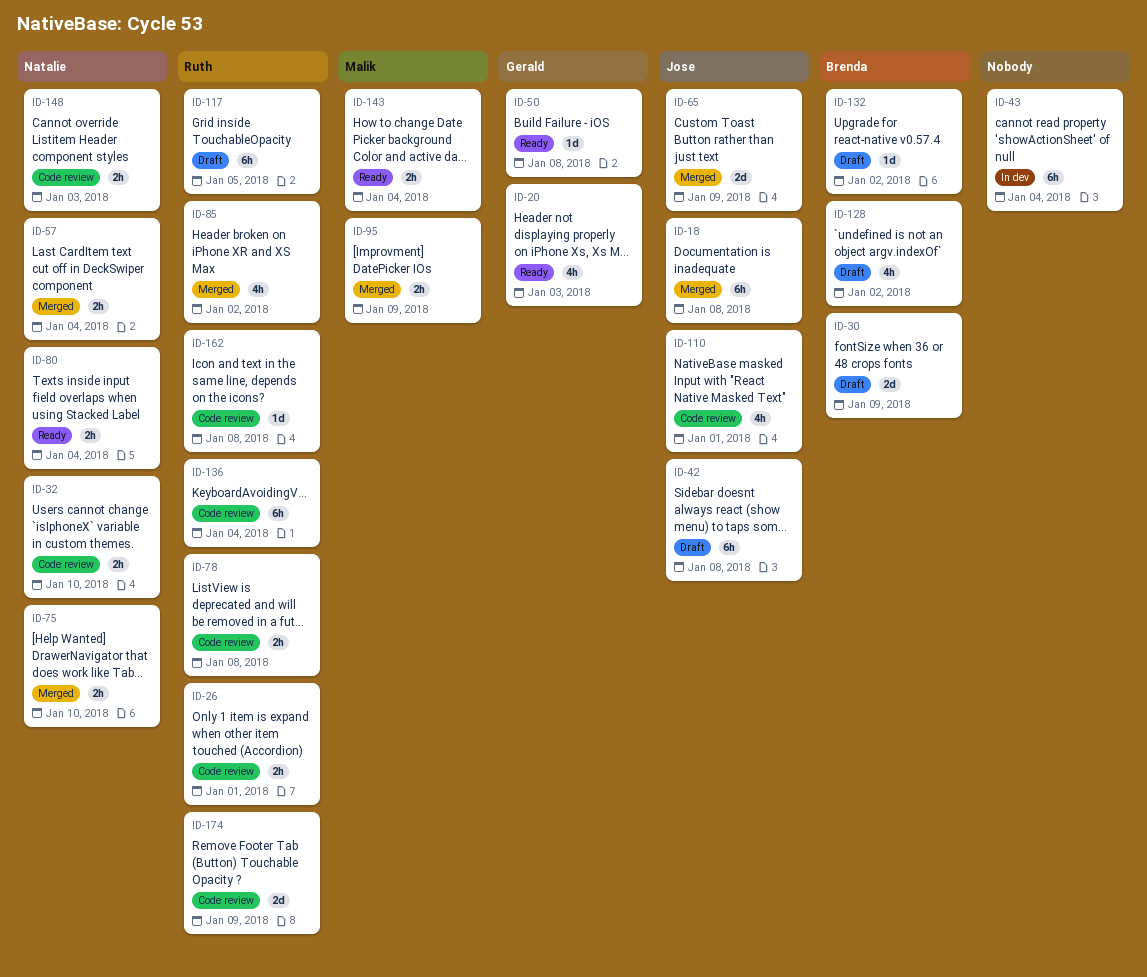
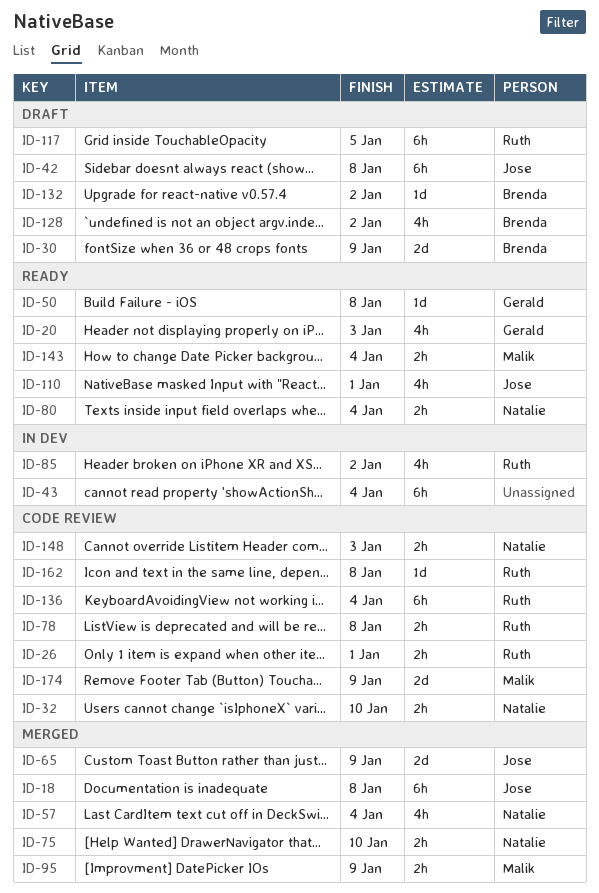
ID-57, estimate: 2h -> 4h
ID-85, status: Merged -> In dev
ID-110, status: Code review -> Ready
ID-174, owner: Ruth -> Malik

